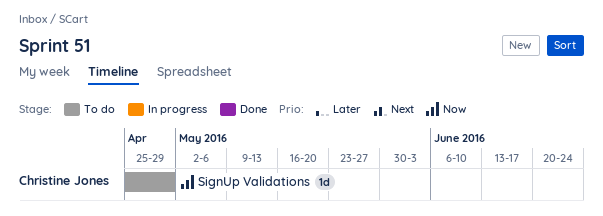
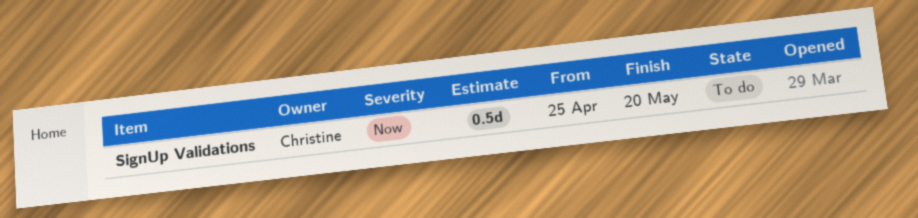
SignUp Validations, estimate: 1d -> 0.5d
SignUp Validations, due: Apr 29 -> May 20

